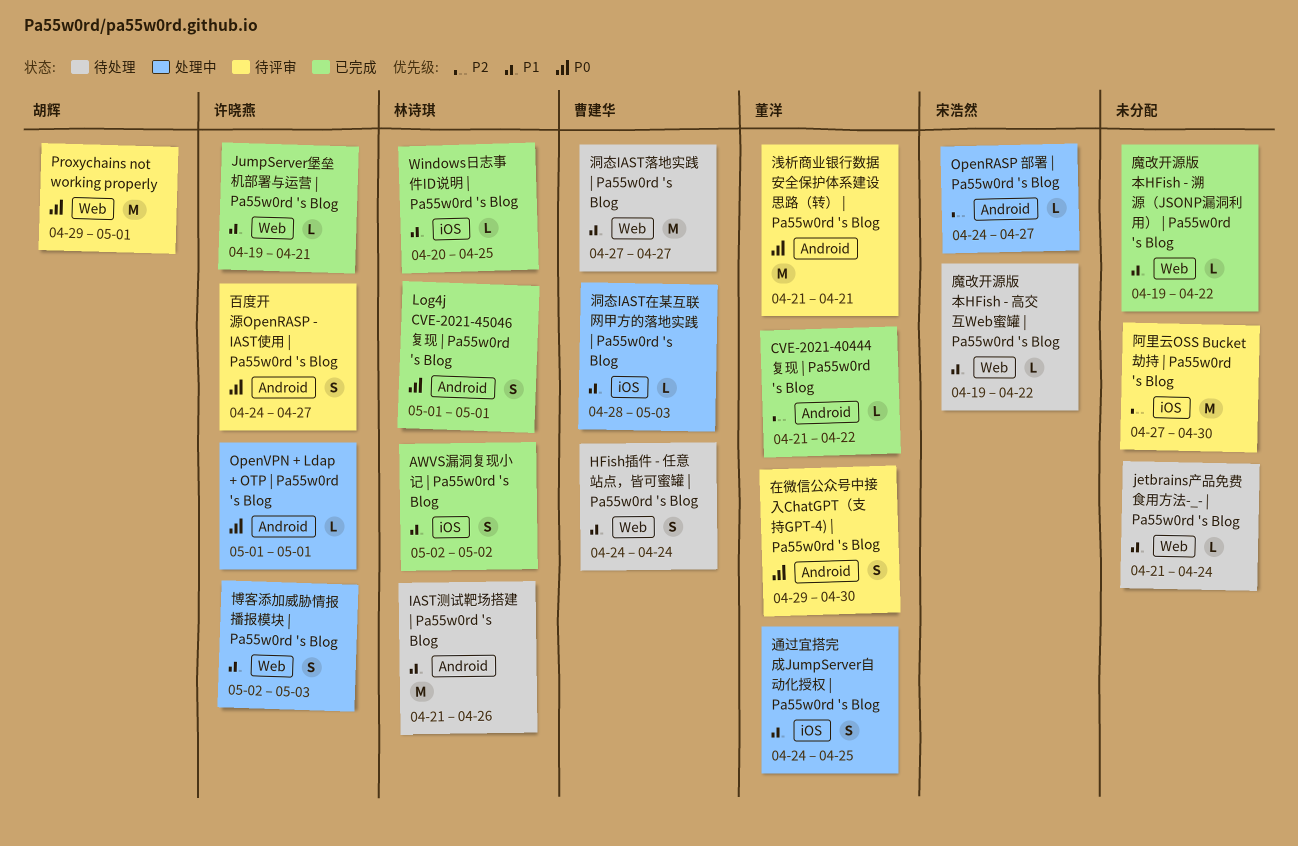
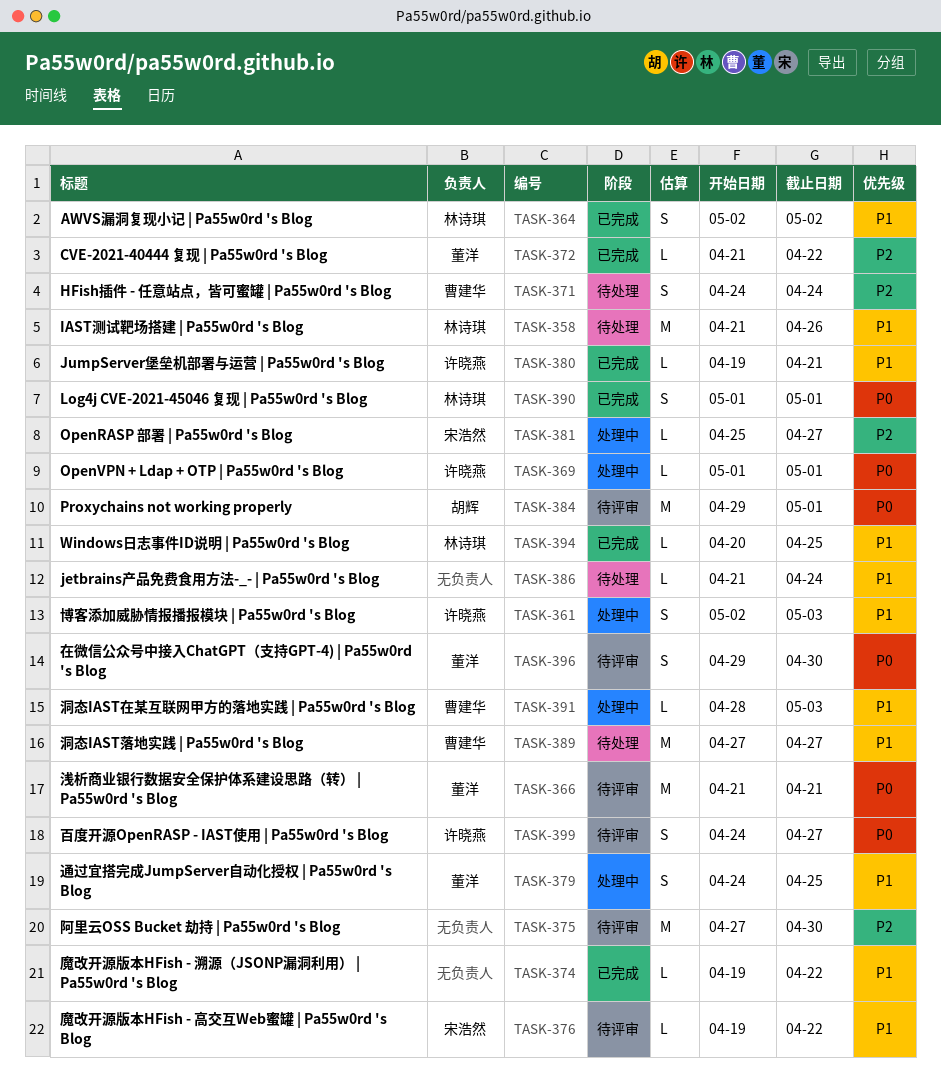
HFish插件 - 任意站点，皆可蜜罐 | Pa55w0rd 's Blog, priority: P1 -> P2
OpenRASP 部署 | Pa55w0rd 's Blog, start: Apr 24 -> Apr 25
魔改开源版本HFish - 高交互Web蜜罐 | Pa55w0rd 's Blog, status: 待处理 -> 待评审

